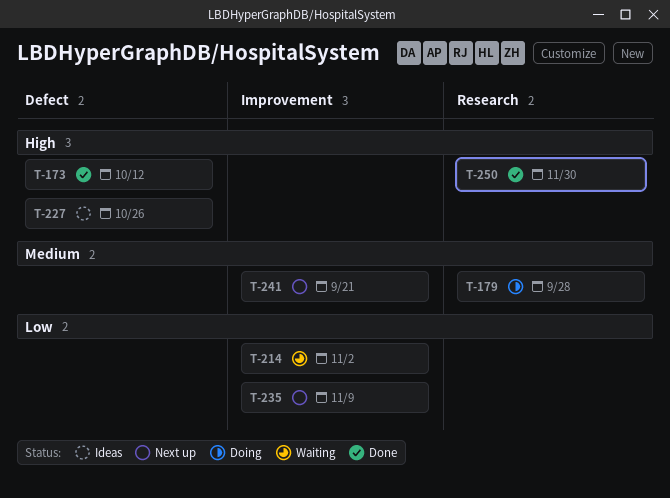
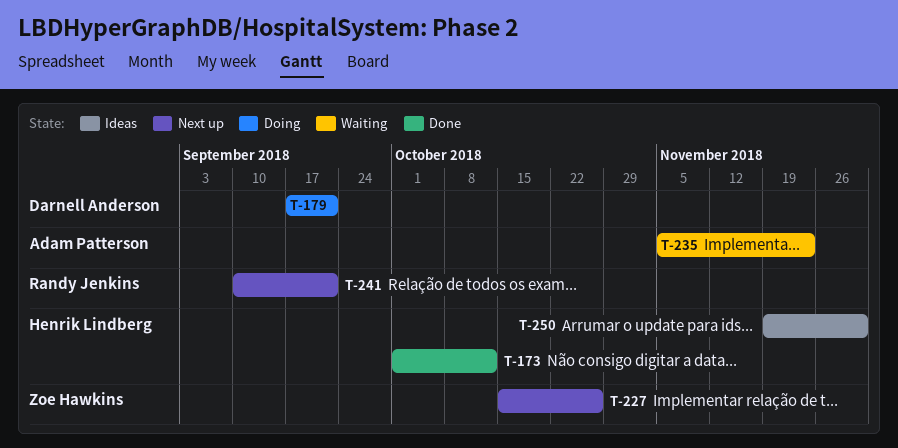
T-179, due: Sep 28 -> Sep 21
T-214: present -> none
T-227, status: Ideas -> Next up
T-235, status: Next up -> Waiting
T-235, due: Nov 9 -> Nov 23
T-250, status: Done -> Ideas

